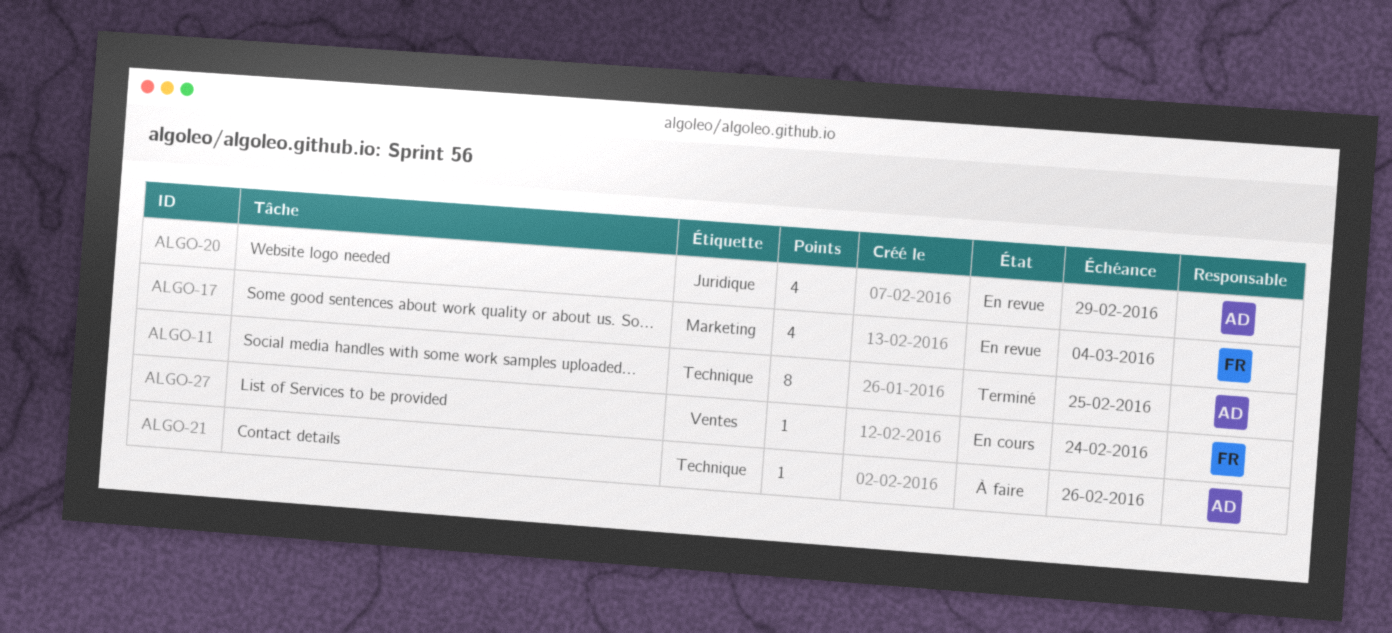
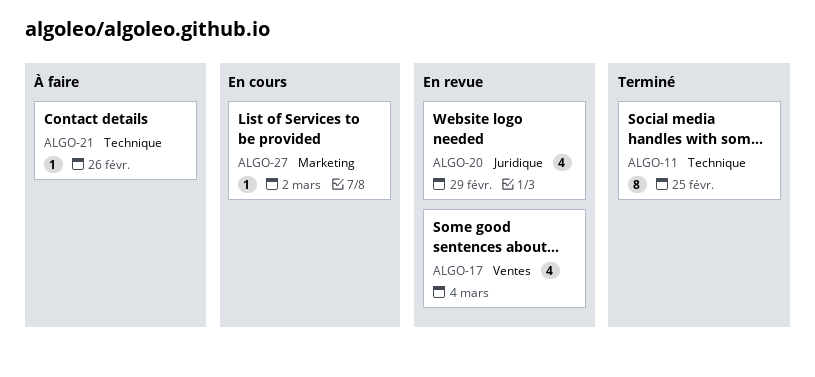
ALGO-17, label: Marketing -> Ventes
ALGO-27, label: Ventes -> Marketing
ALGO-27, due: Feb 24 -> Mar 2

